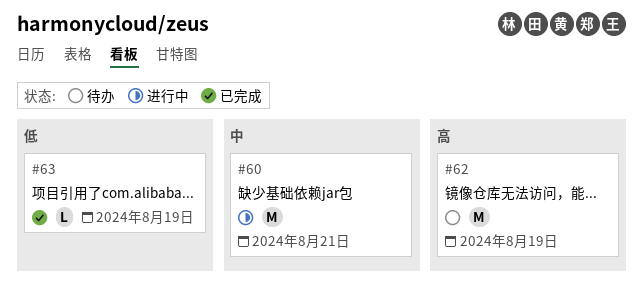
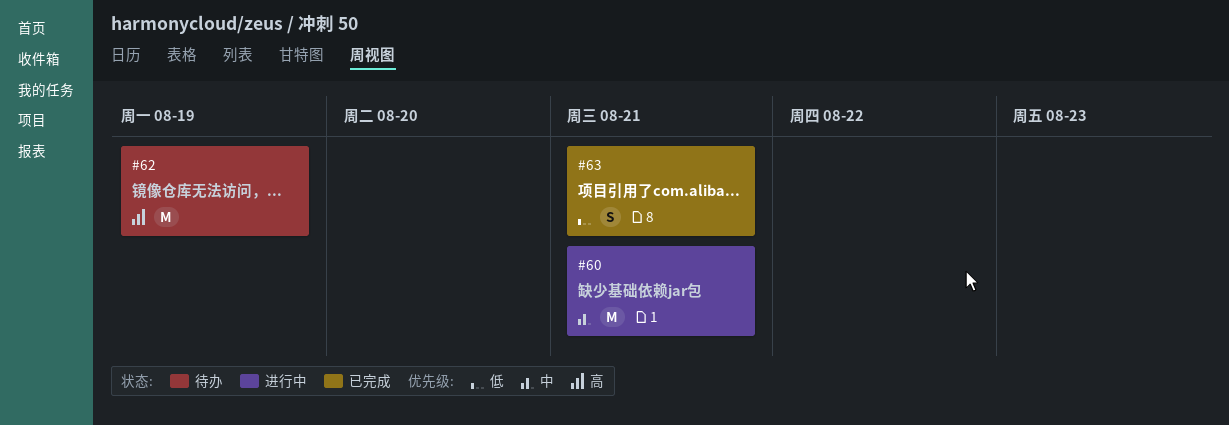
#63, estimate: L -> S
#63, due: Aug 19 -> Aug 21

